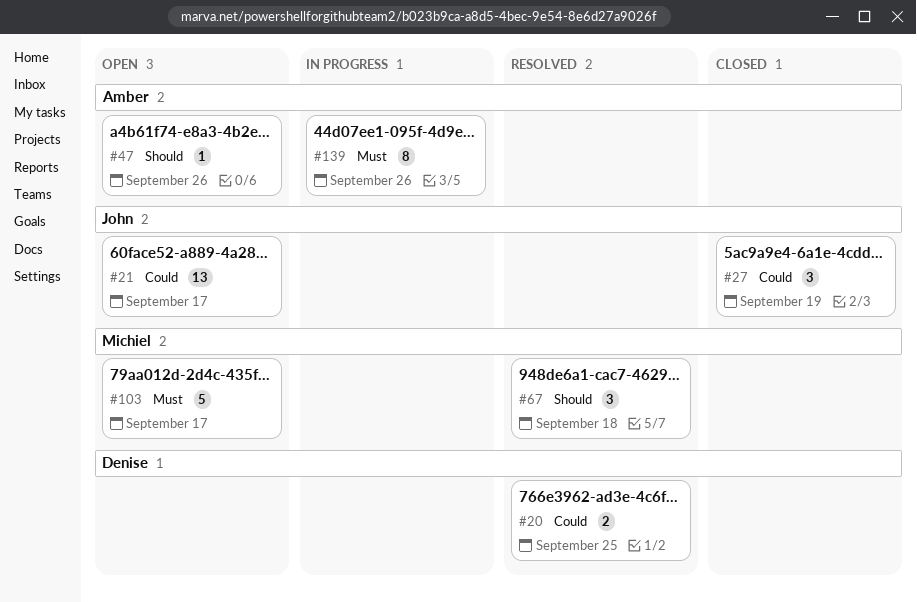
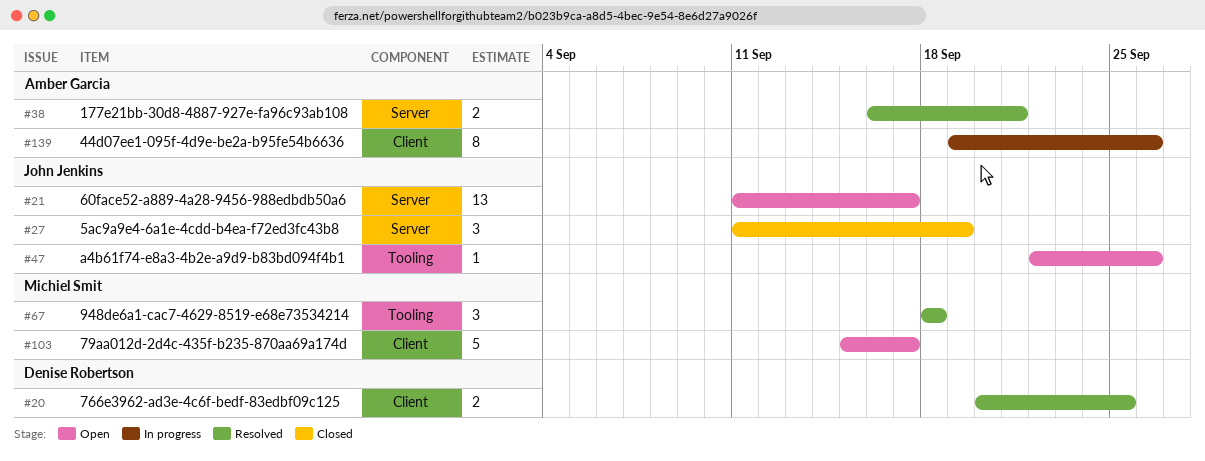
#38: none -> present
#47, owner: Amber Garcia -> John Jenkins

